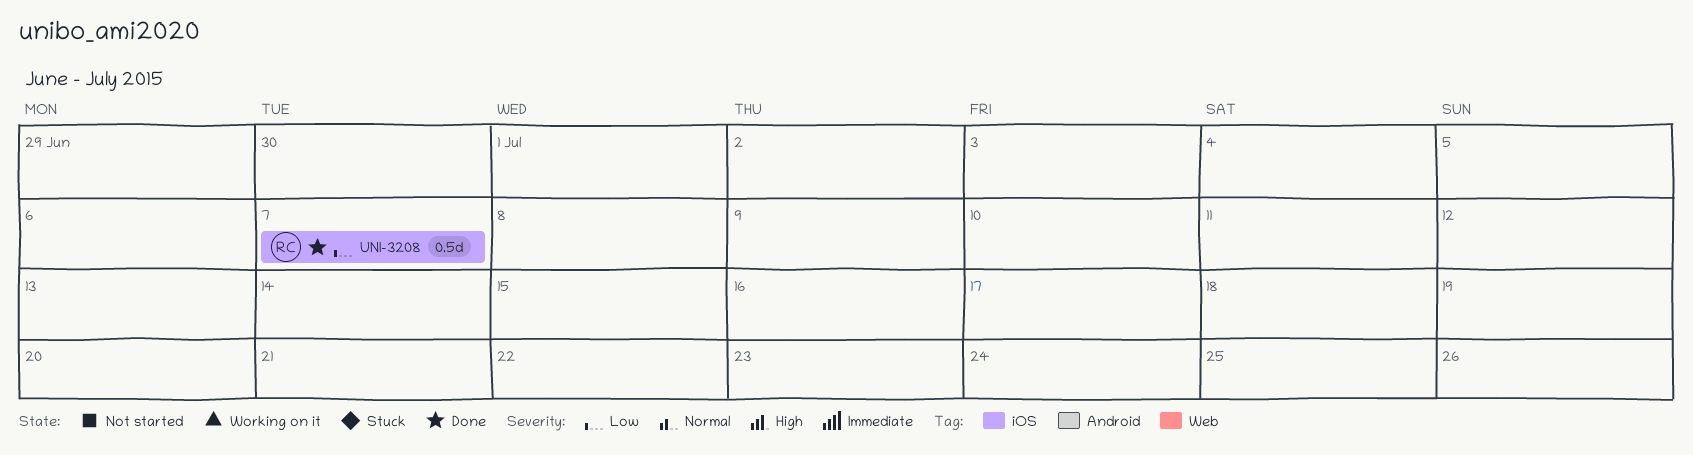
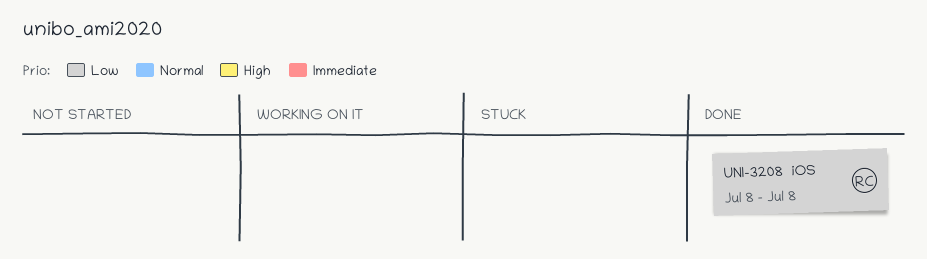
UNI-3208, start: Jul 7 -> Jul 8
UNI-3208, due: Jul 7 -> Jul 8

